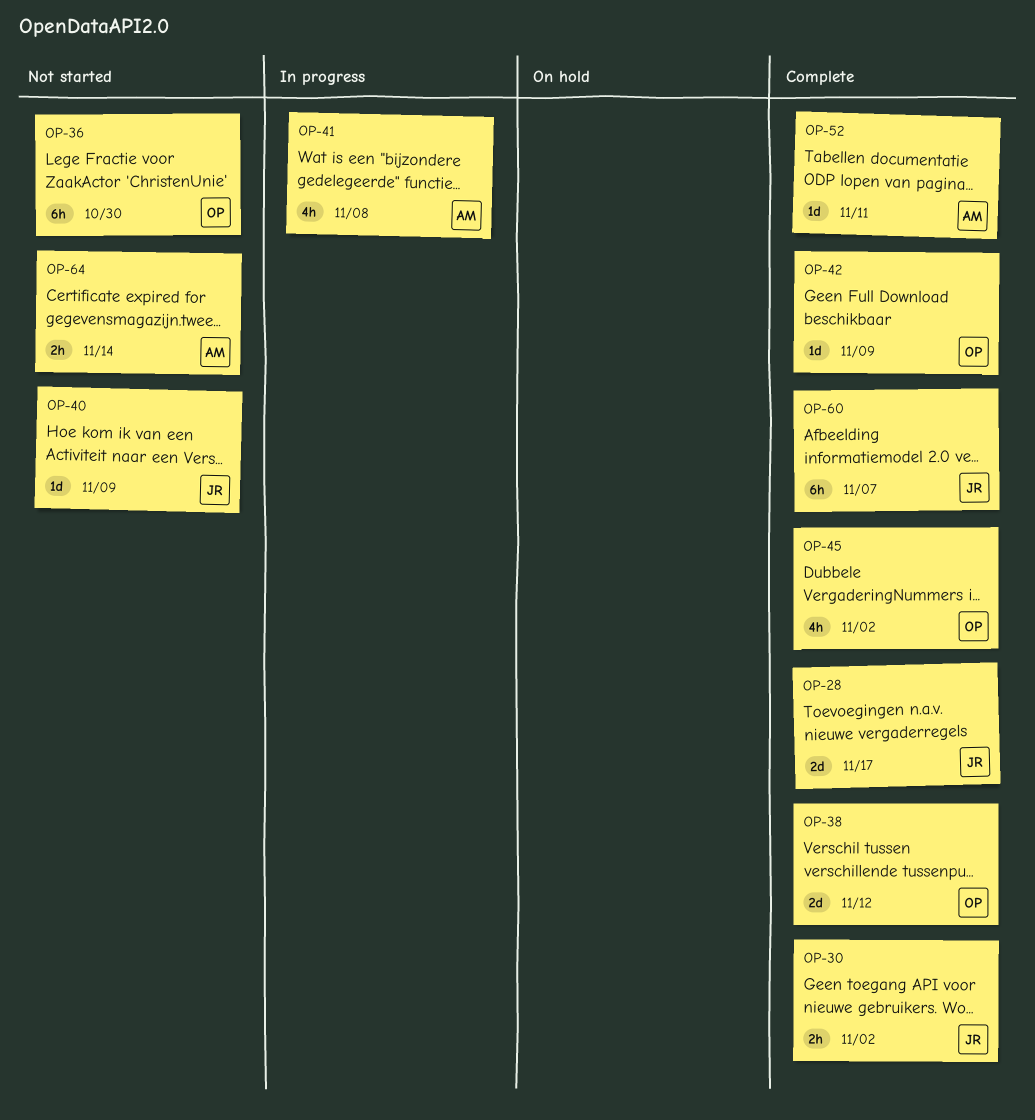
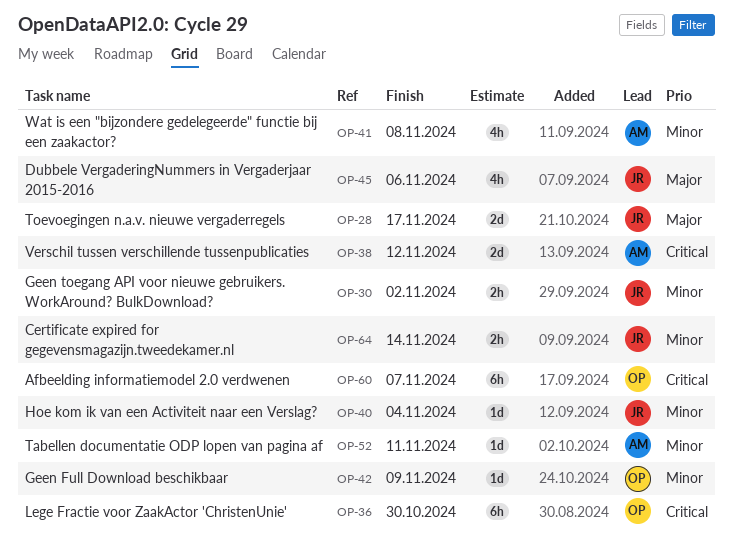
OP-38, owner: OP -> AM
OP-40, due: Nov 9 -> Nov 4
OP-45, owner: OP -> JR
OP-45, due: Nov 2 -> Nov 6
OP-60, owner: JR -> OP
OP-64, owner: AM -> JR

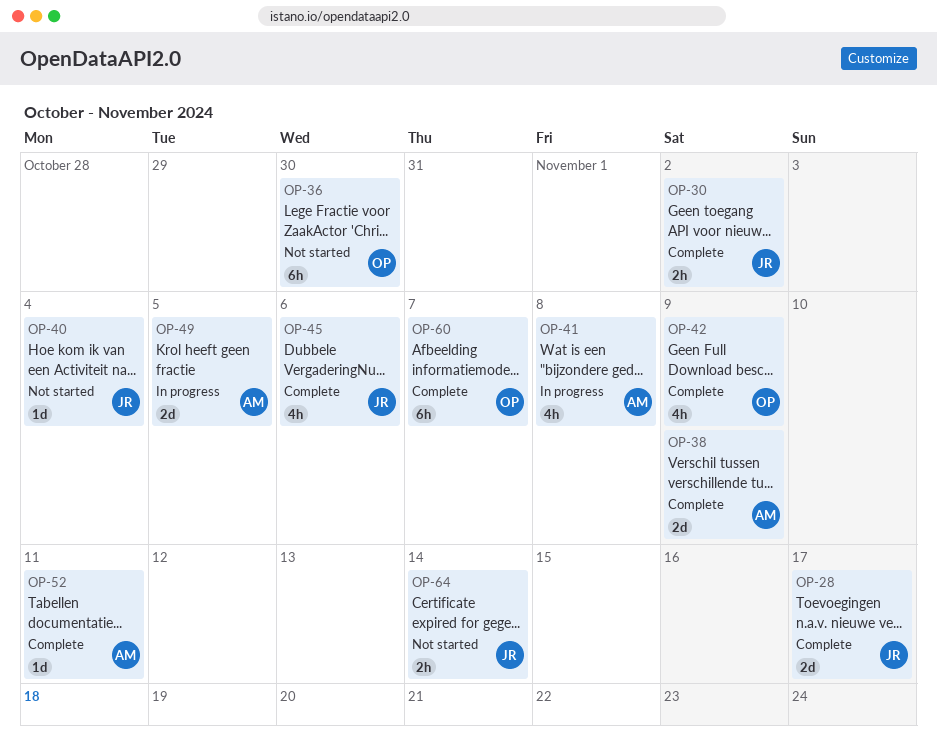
OP-38, due: Nov 12 -> Nov 9
OP-42, estimate: 1d -> 4h
OP-49: none -> present

